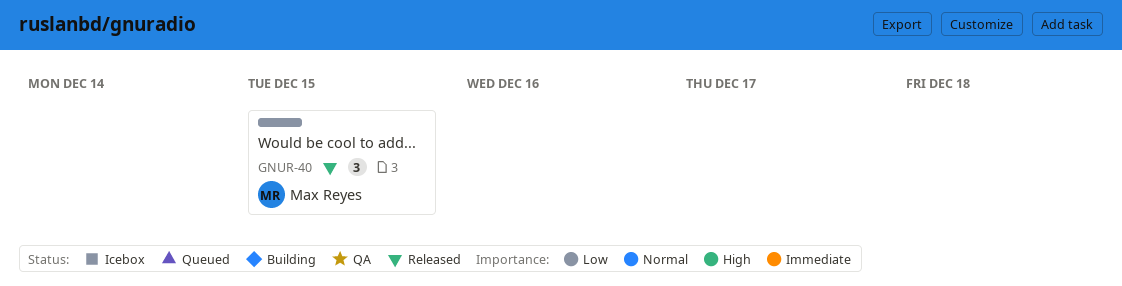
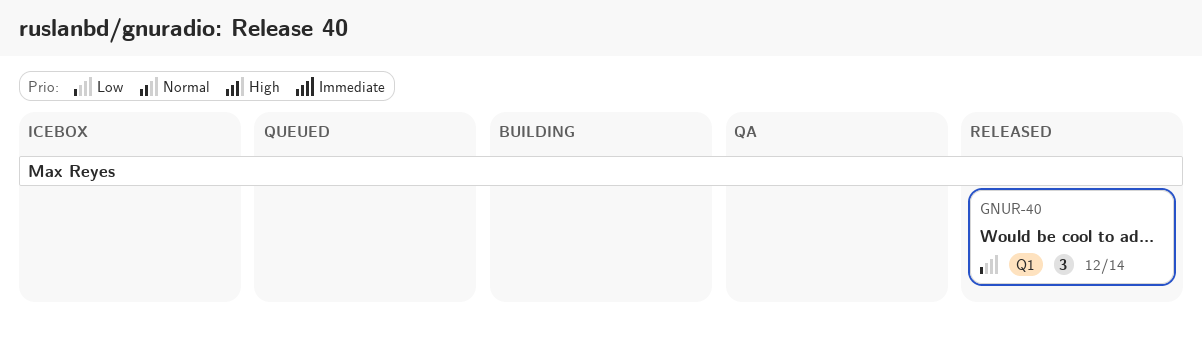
GNUR-40, due: Dec 15 -> Dec 14

